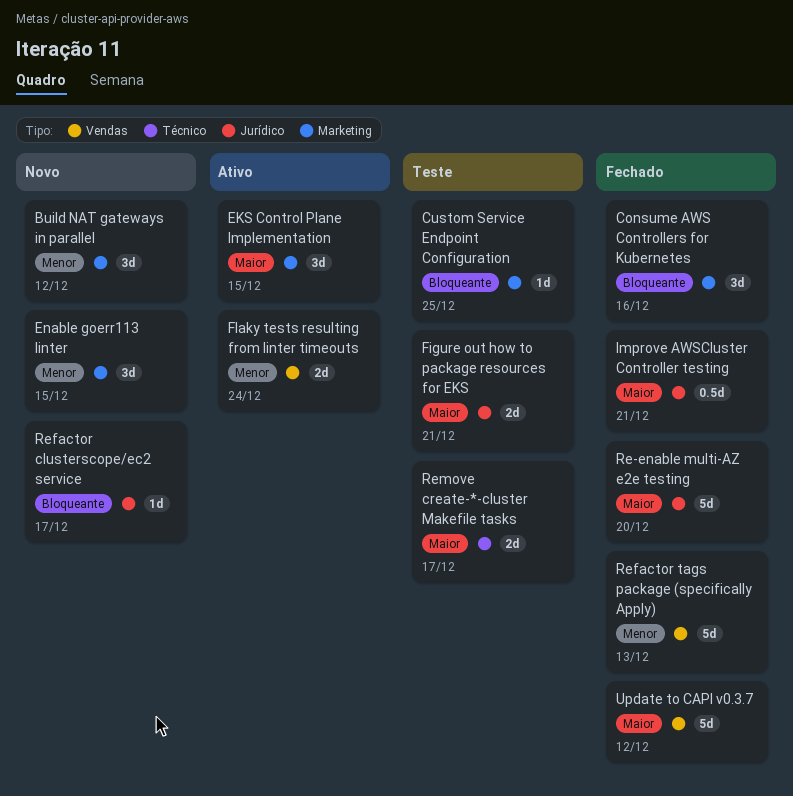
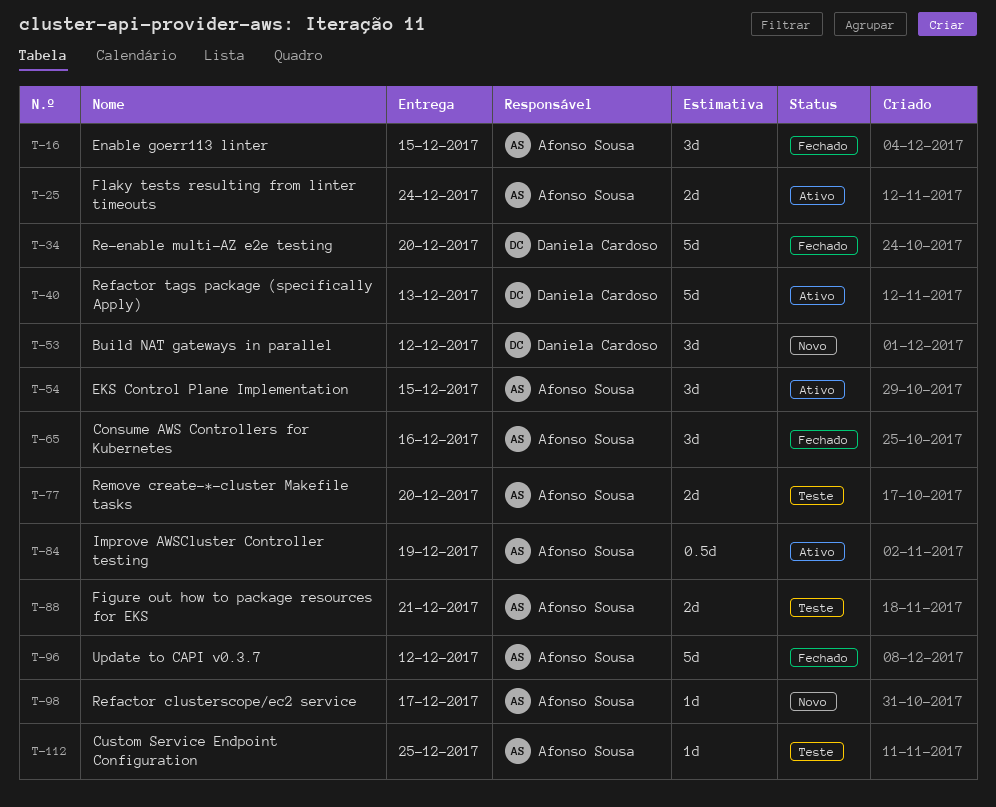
Enable goerr113 linter, status: Novo -> Fechado
Improve AWSCluster Controller testing, status: Fechado -> Ativo
Improve AWSCluster Controller testing, due: Dec 21 -> Dec 19
Refactor tags package (specifically Apply), status: Fechado -> Ativo
Remove create-*-cluster Makefile tasks, due: Dec 17 -> Dec 20

